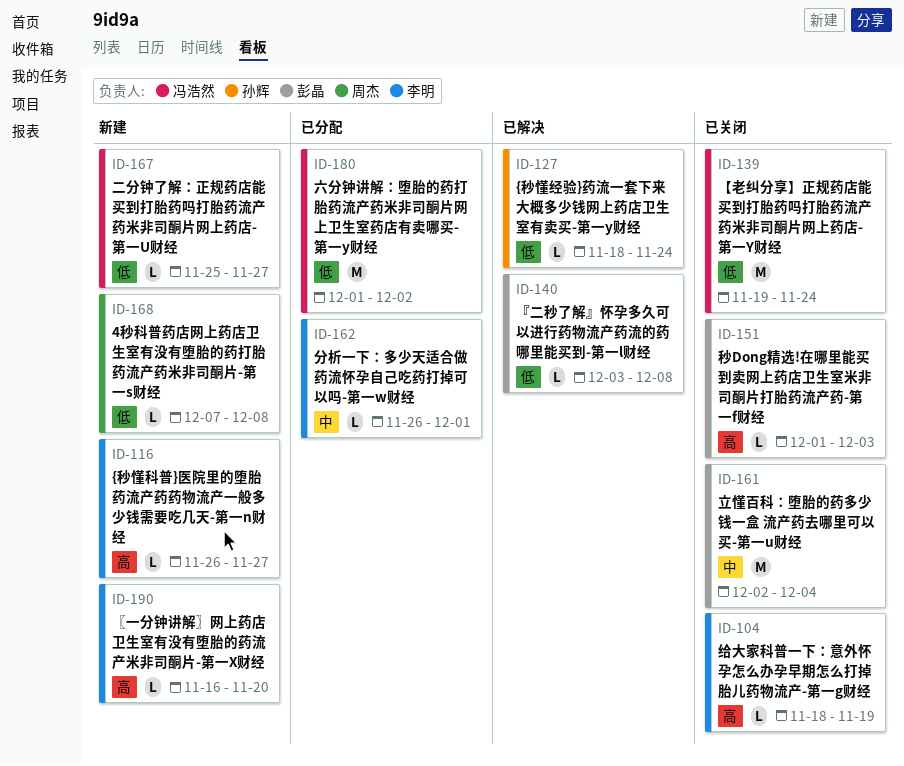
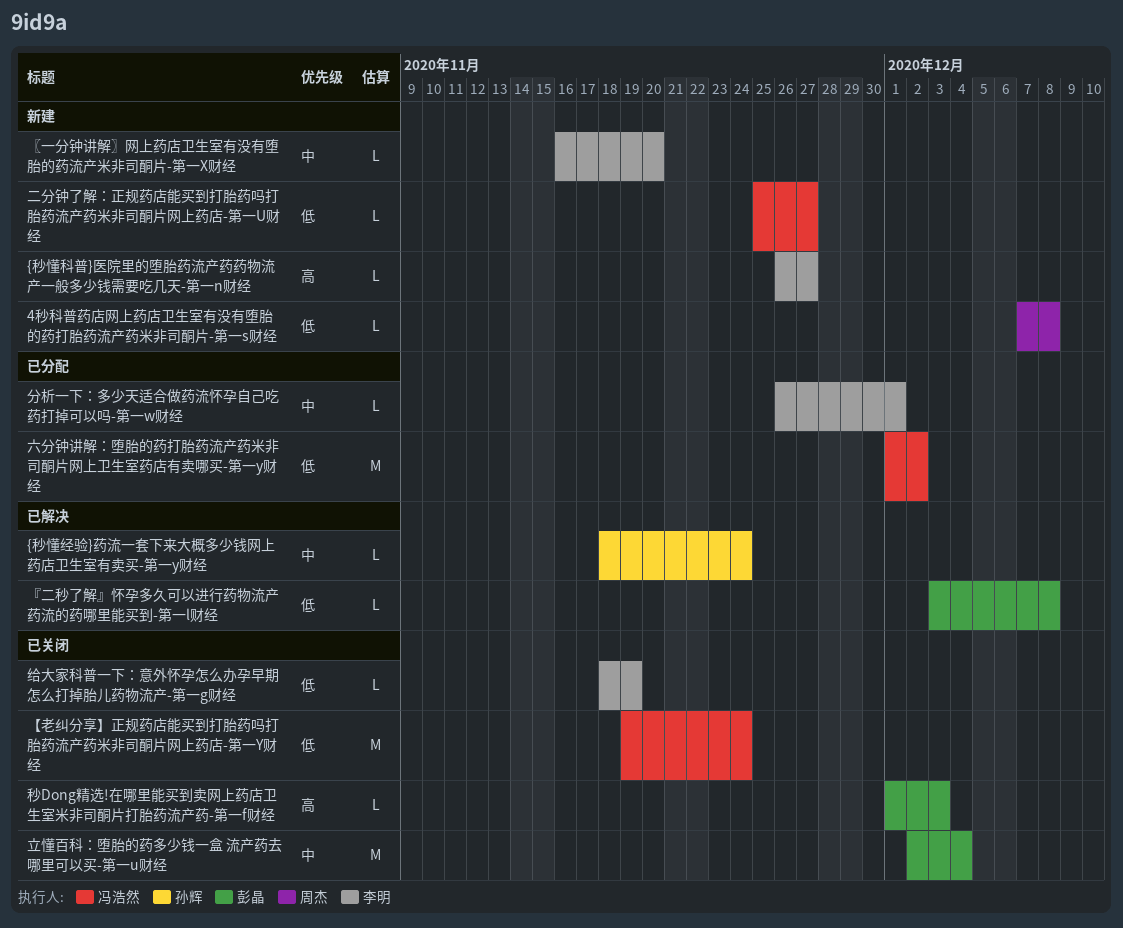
{秒懂经验}药流一套下来大概多少钱网上药店卫生室有卖买-第一y财经, priority: 低 -> 中
〖一分钟讲解〗网上药店卫生室有没有堕胎的药流产米非司酮片-第一X财经, priority: 高 -> 中
给大家科普一下：意外怀孕怎么办孕早期怎么打掉胎儿药物流产-第一g财经, priority: 高 -> 低

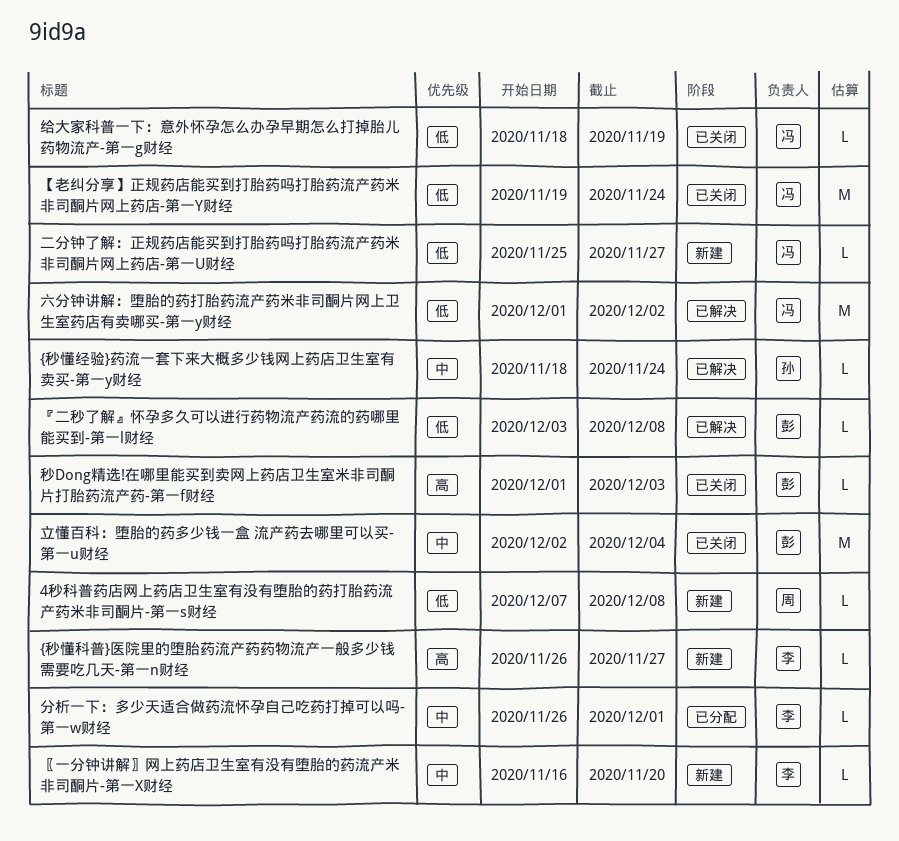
六分钟讲解：堕胎的药打胎药流产药米非司酮片网上卫生室药店有卖哪买-第一y财经, status: 已分配 -> 已解决
给大家科普一下：意外怀孕怎么办孕早期怎么打掉胎儿药物流产-第一g财经, owner: 李明 -> 冯浩然

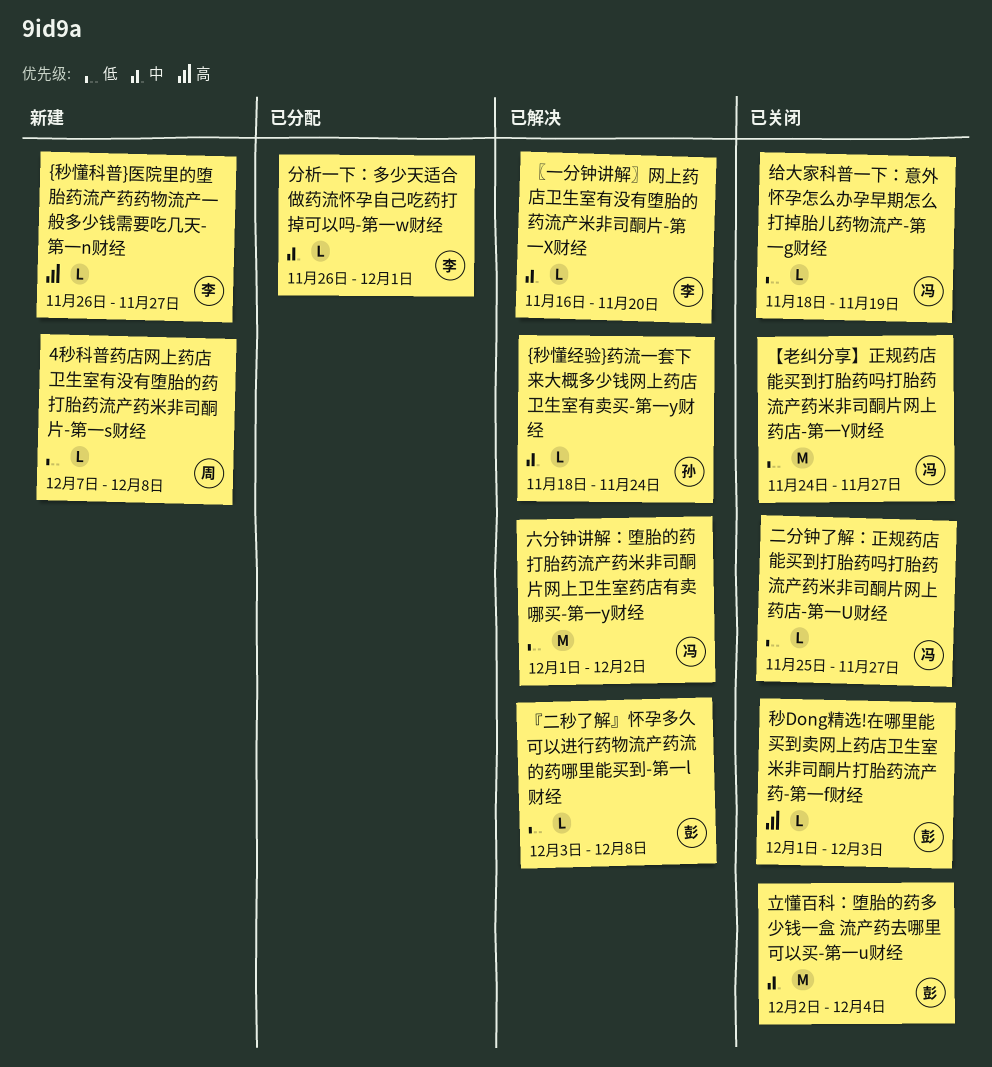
【老纠分享】正规药店能买到打胎药吗打胎药流产药米非司酮片网上药店-第一Y财经, start: Nov 19 -> Nov 24
【老纠分享】正规药店能买到打胎药吗打胎药流产药米非司酮片网上药店-第一Y财经, due: Nov 24 -> Nov 27
〖一分钟讲解〗网上药店卫生室有没有堕胎的药流产米非司酮片-第一X财经, status: 新建 -> 已解决
二分钟了解：正规药店能买到打胎药吗打胎药流产药米非司酮片网上药店-第一U财经, status: 新建 -> 已关闭

